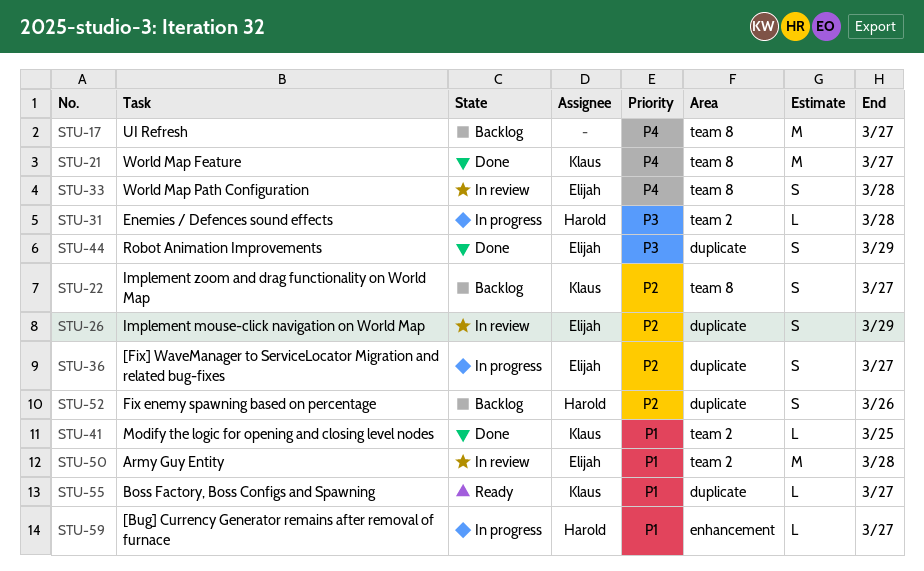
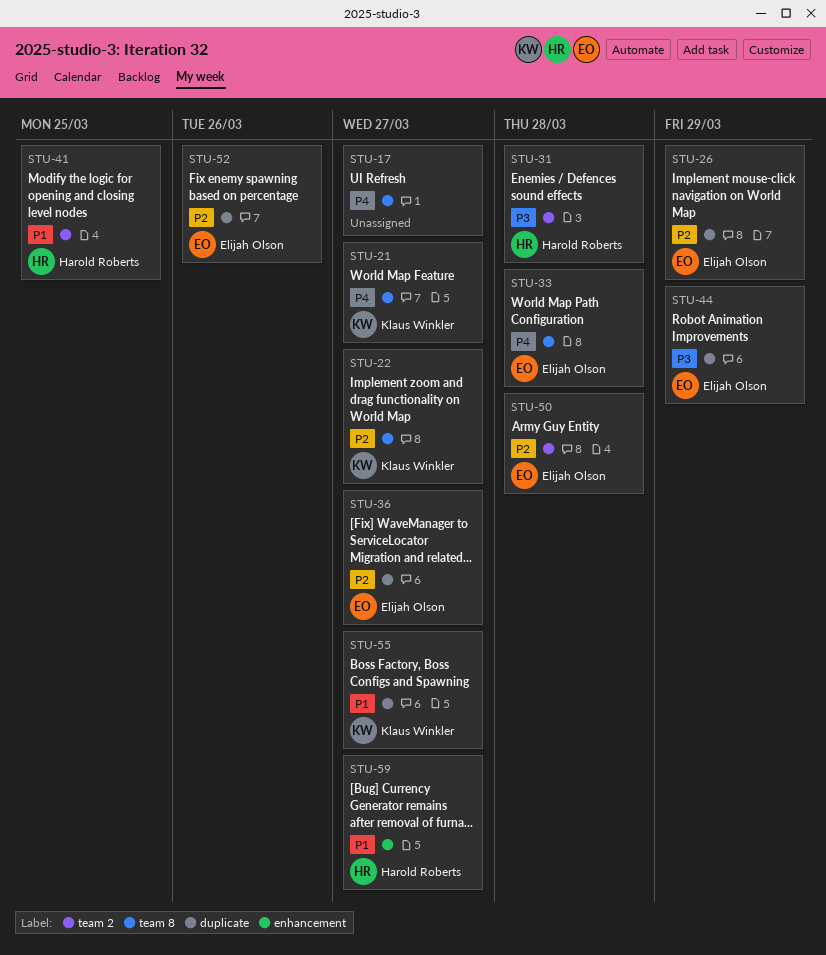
STU-41, owner: Klaus Winkler -> Harold Roberts
STU-50, priority: P1 -> P2
STU-52, owner: Harold Roberts -> Elijah Olson

